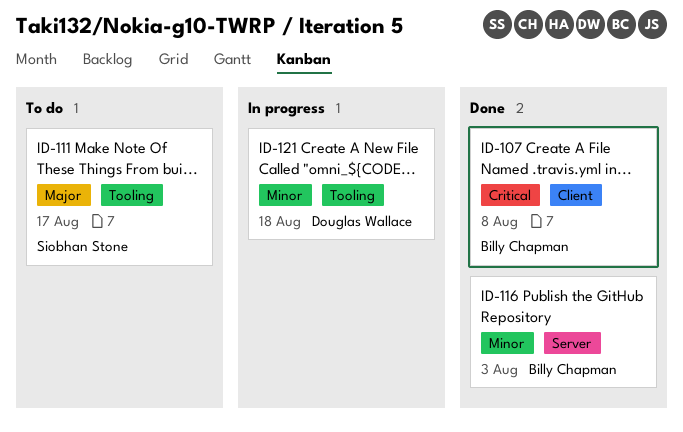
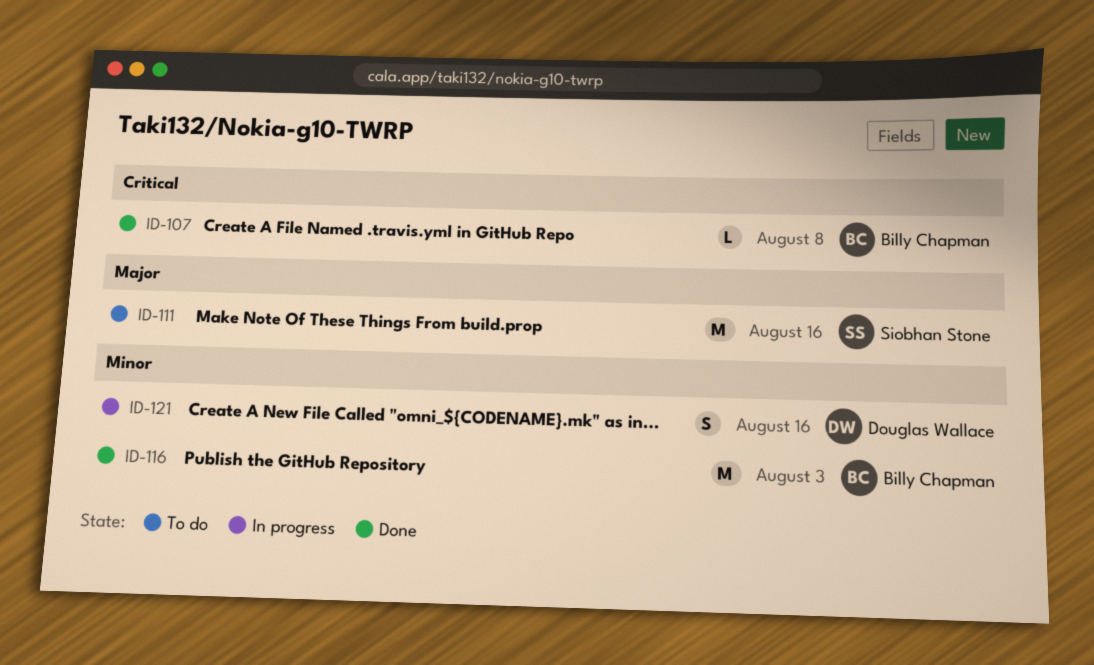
ID-111, due: Aug 17 -> Aug 16
ID-121, due: Aug 18 -> Aug 16

